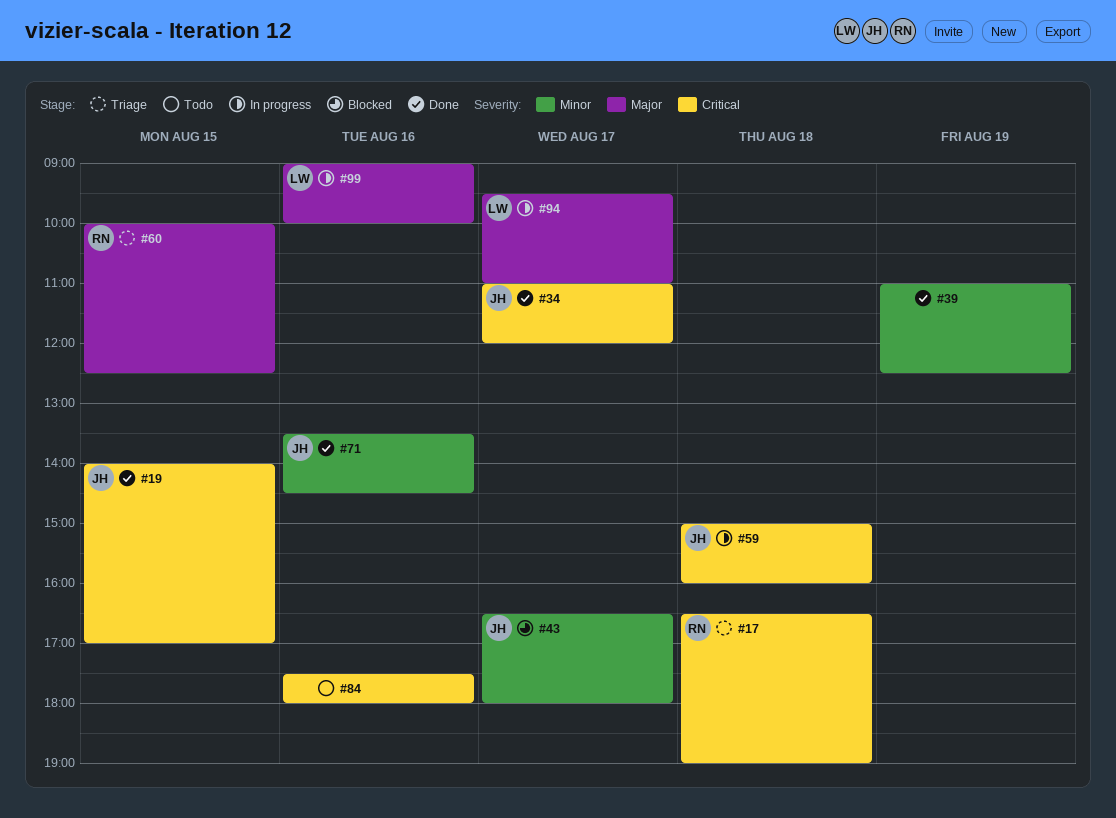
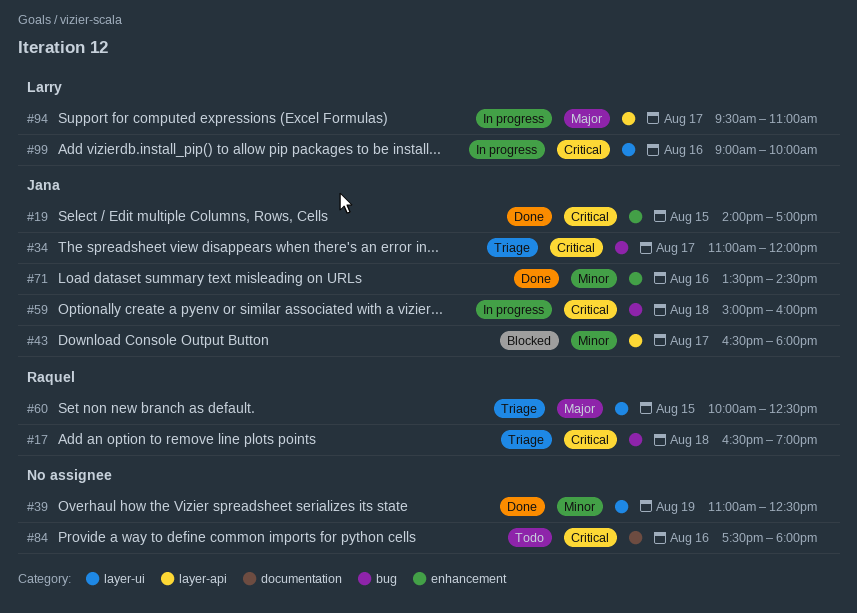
#34, status: Done -> Triage
#99, priority: Major -> Critical

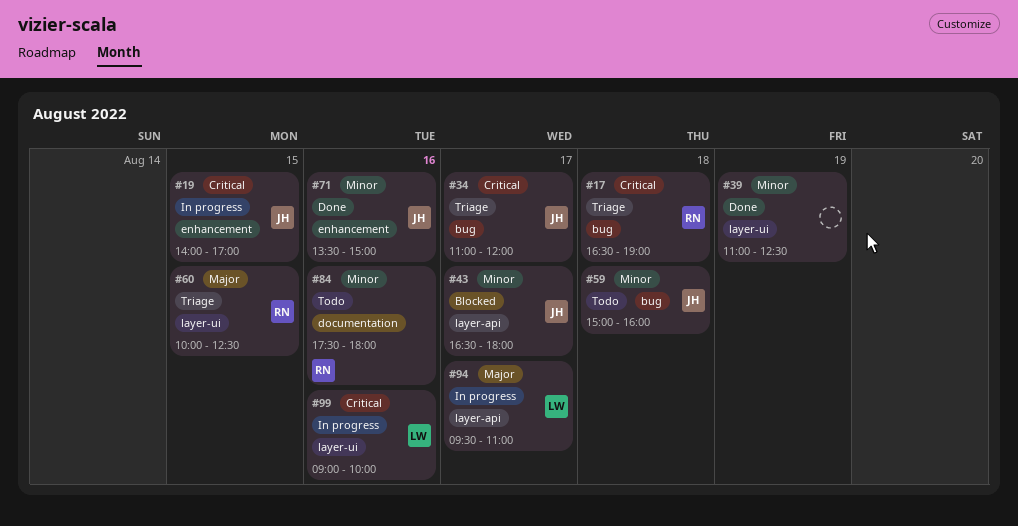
#19, status: Done -> In progress
#59, status: In progress -> Todo
#59, priority: Critical -> Minor
#71, ends: 14:30 -> 15:00
#84, owner: none -> Raquel
#84, priority: Critical -> Minor

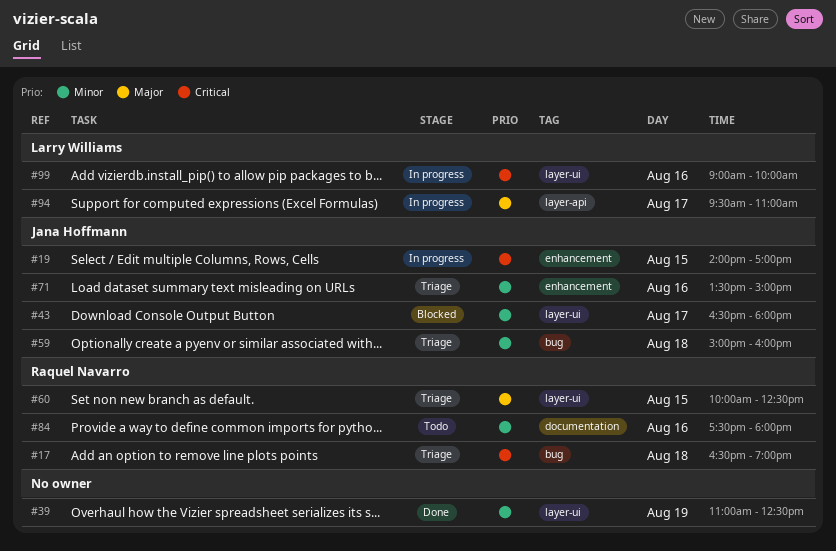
#34: present -> none
#43, label: layer-api -> layer-ui
#59, status: Todo -> Triage
#71, status: Done -> Triage

